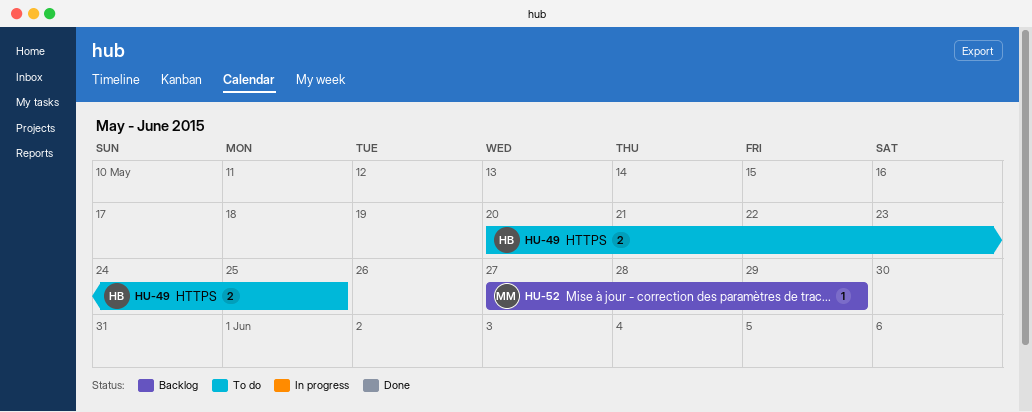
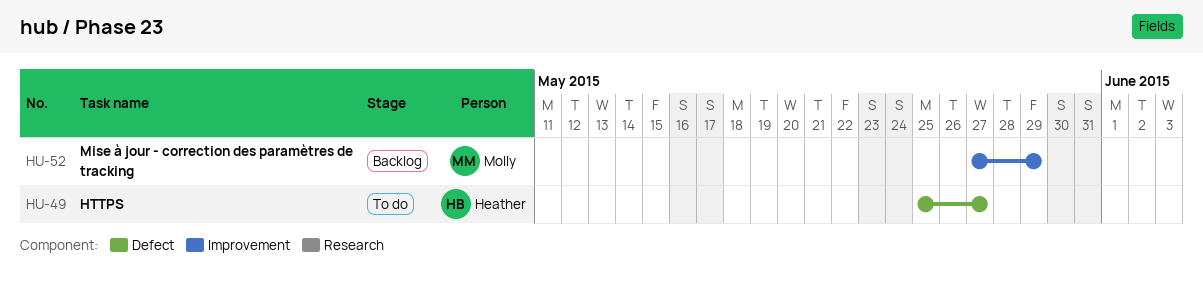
HU-49, start: May 20 -> May 25
HU-49, due: May 25 -> May 27

